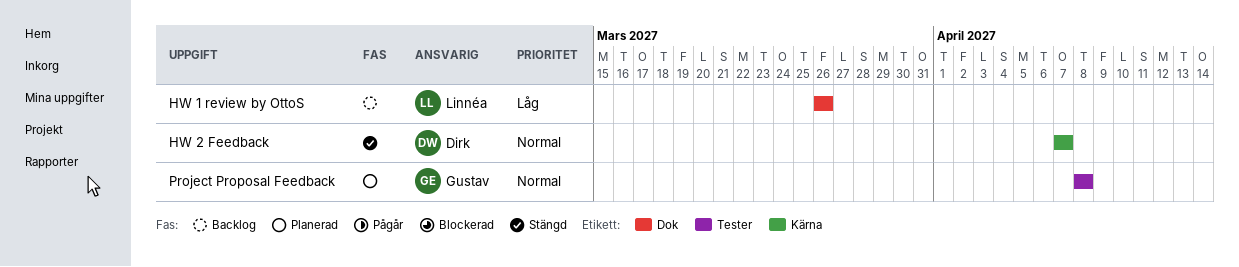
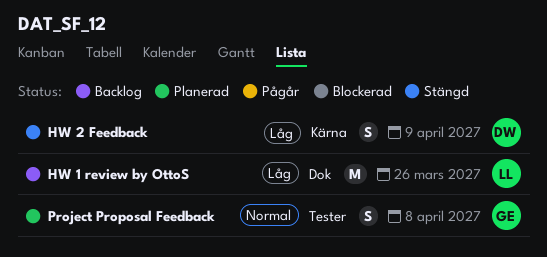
HW 2 Feedback, priority: Normal -> Låg
HW 2 Feedback, due: Apr 7 -> Apr 9

